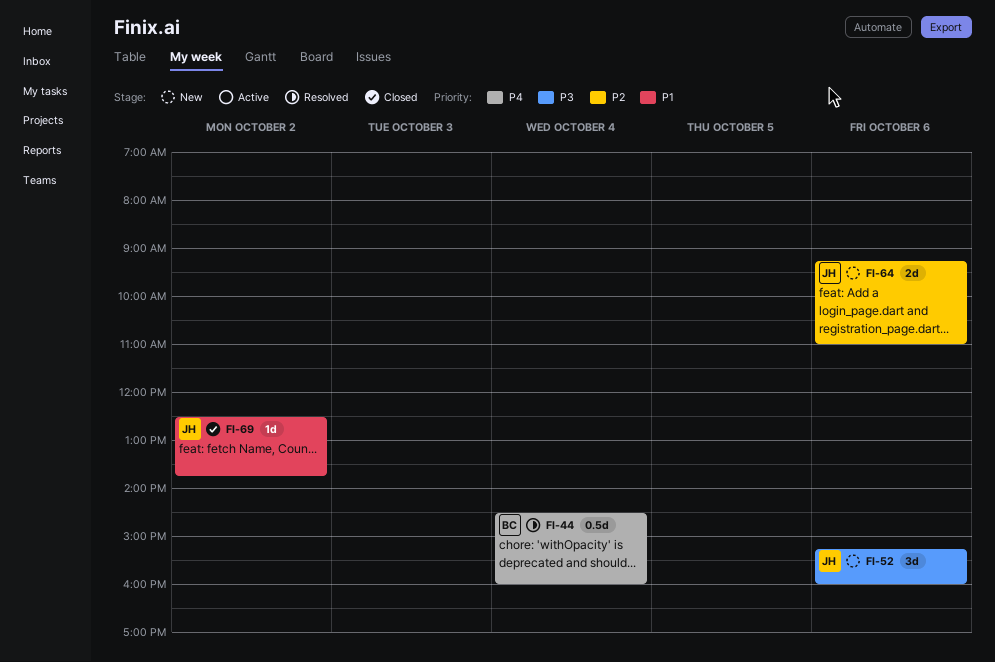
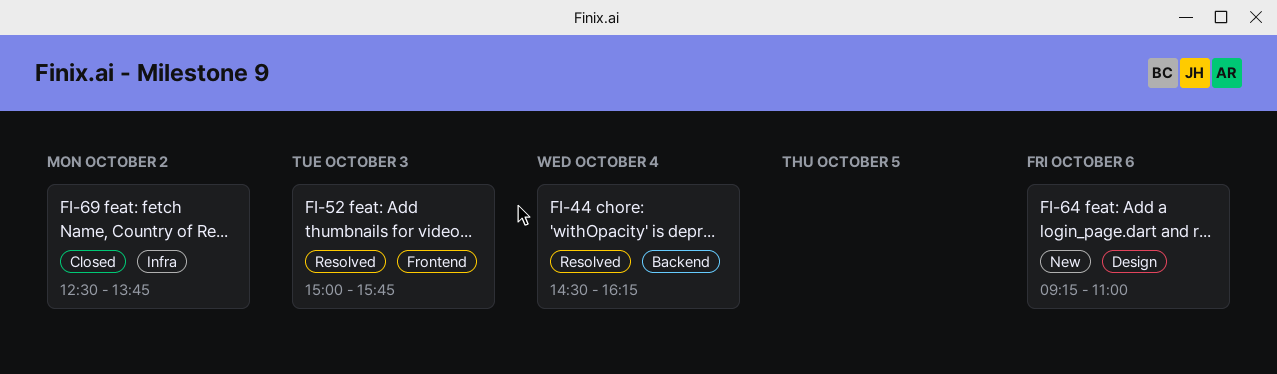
FI-44, ends: 16:00 -> 16:15
FI-52, status: New -> Resolved
FI-52, day: Oct 6 -> Oct 3
FI-52, begins: 15:15 -> 15:00
FI-52, ends: 16:00 -> 15:45

